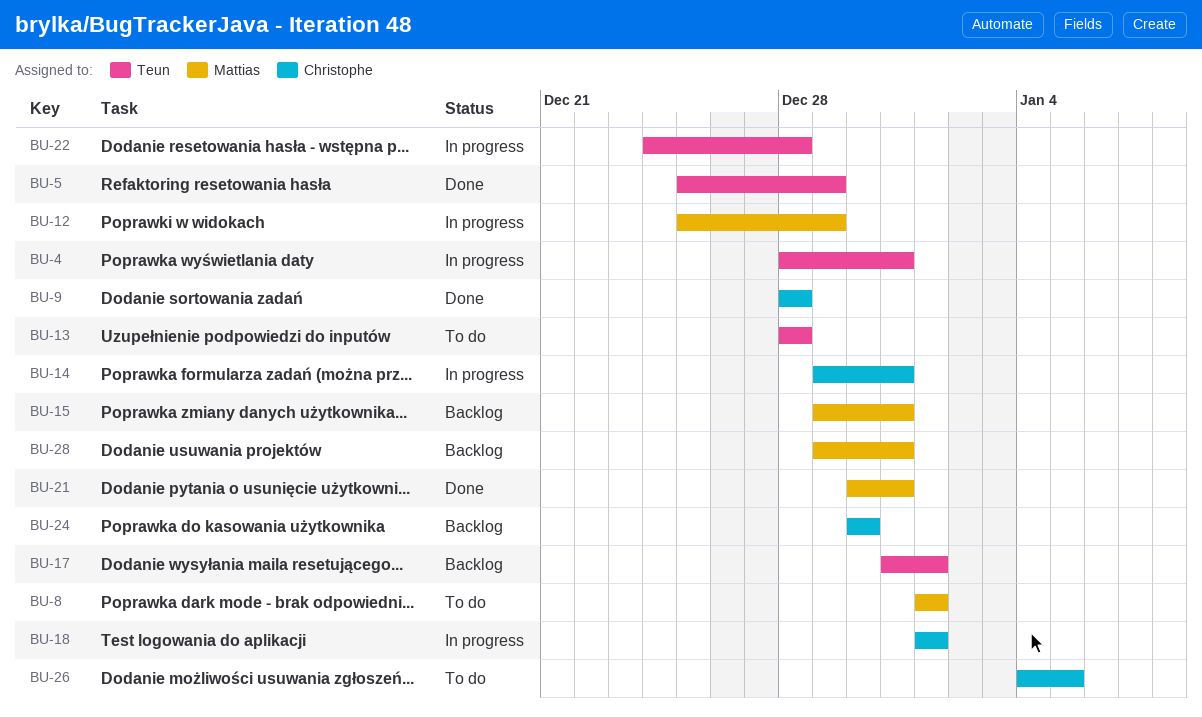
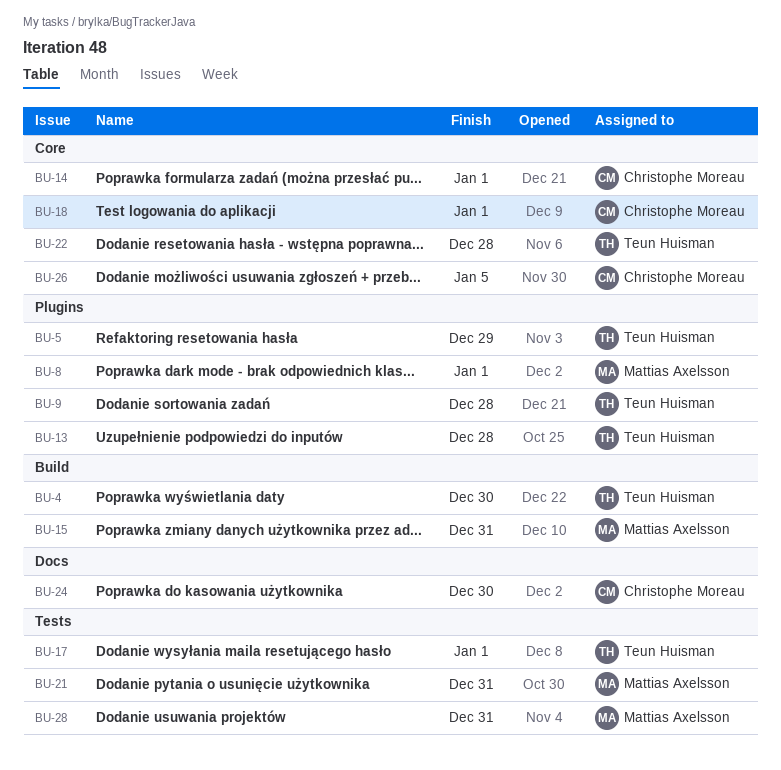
BU-4, due: Dec 31 -> Dec 30
BU-9, owner: Christophe Moreau -> Teun Huisman
BU-12: present -> none
BU-14, due: Dec 31 -> Jan 1

